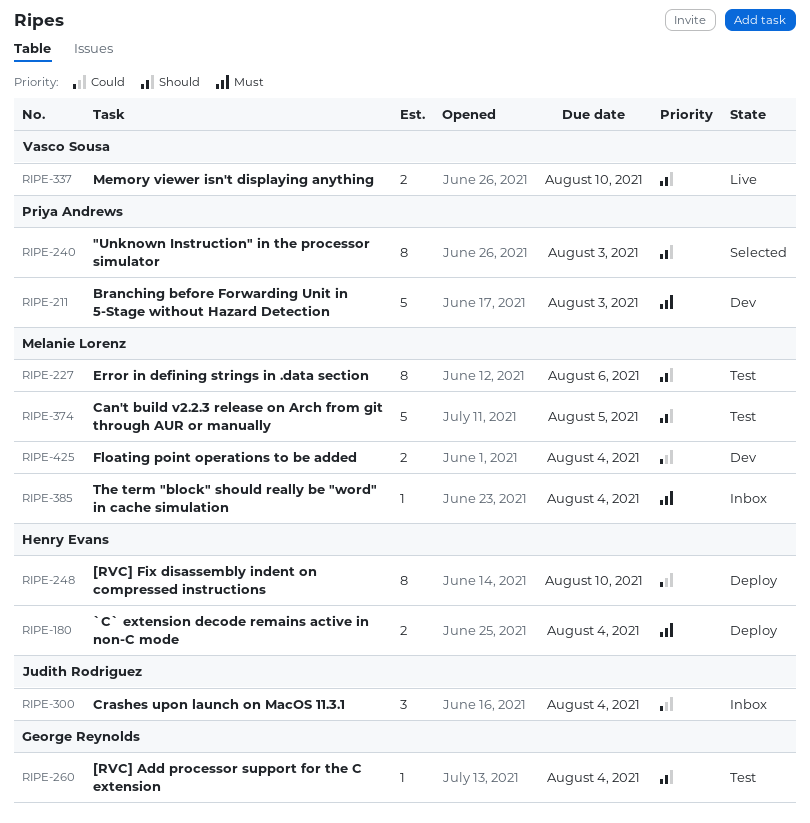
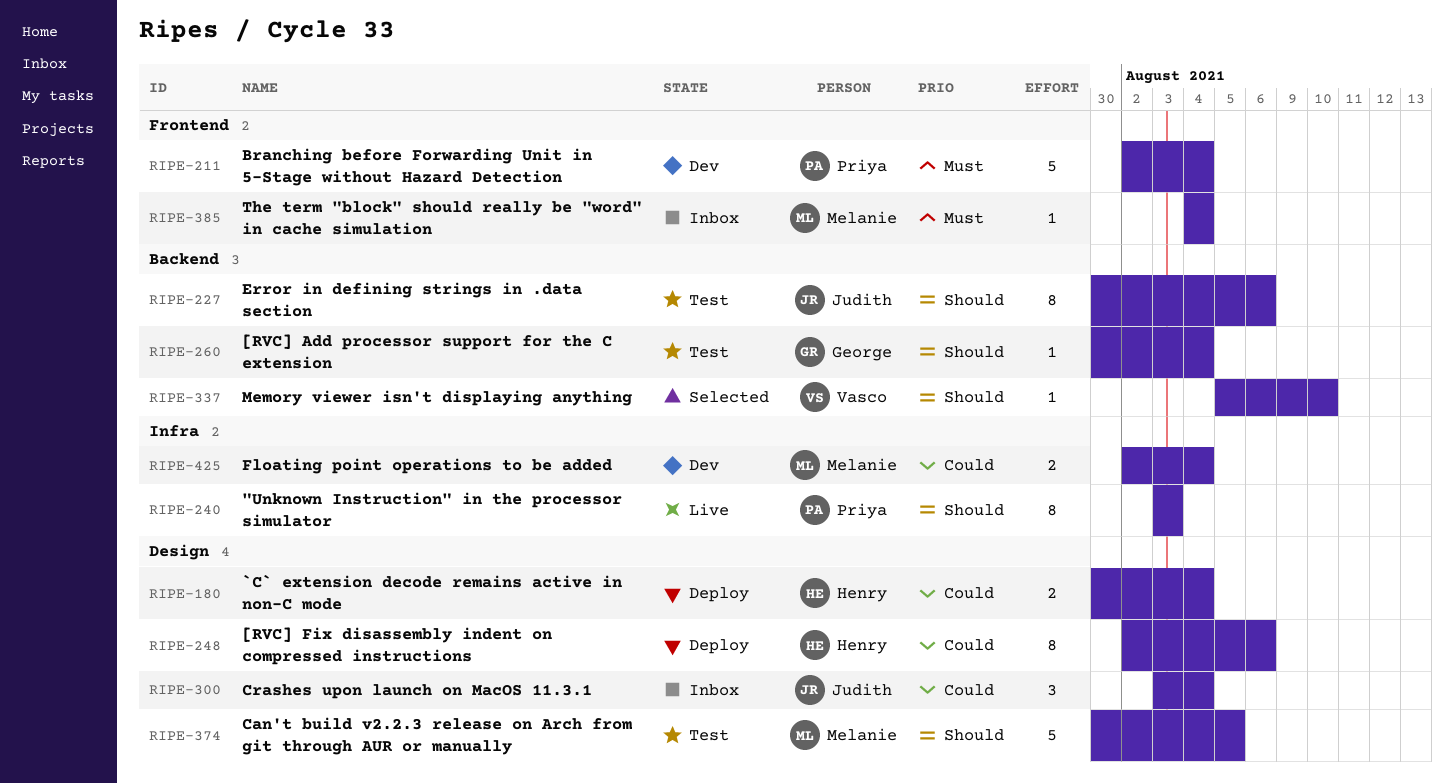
RIPE-180, priority: Must -> Could
RIPE-211, due: Aug 3 -> Aug 4
RIPE-227, owner: Melanie Lorenz -> Judith Rodriguez
RIPE-240, status: Selected -> Live
RIPE-248, due: Aug 10 -> Aug 6
RIPE-337, status: Live -> Selected
RIPE-337, estimate: 2 -> 1

